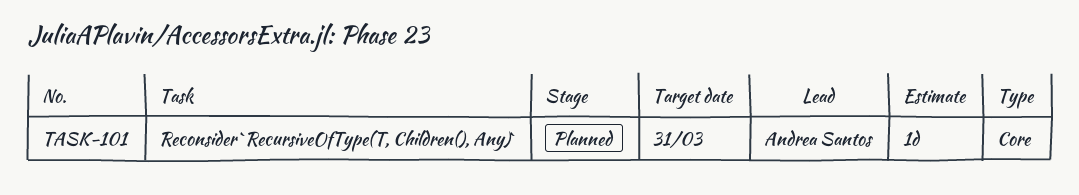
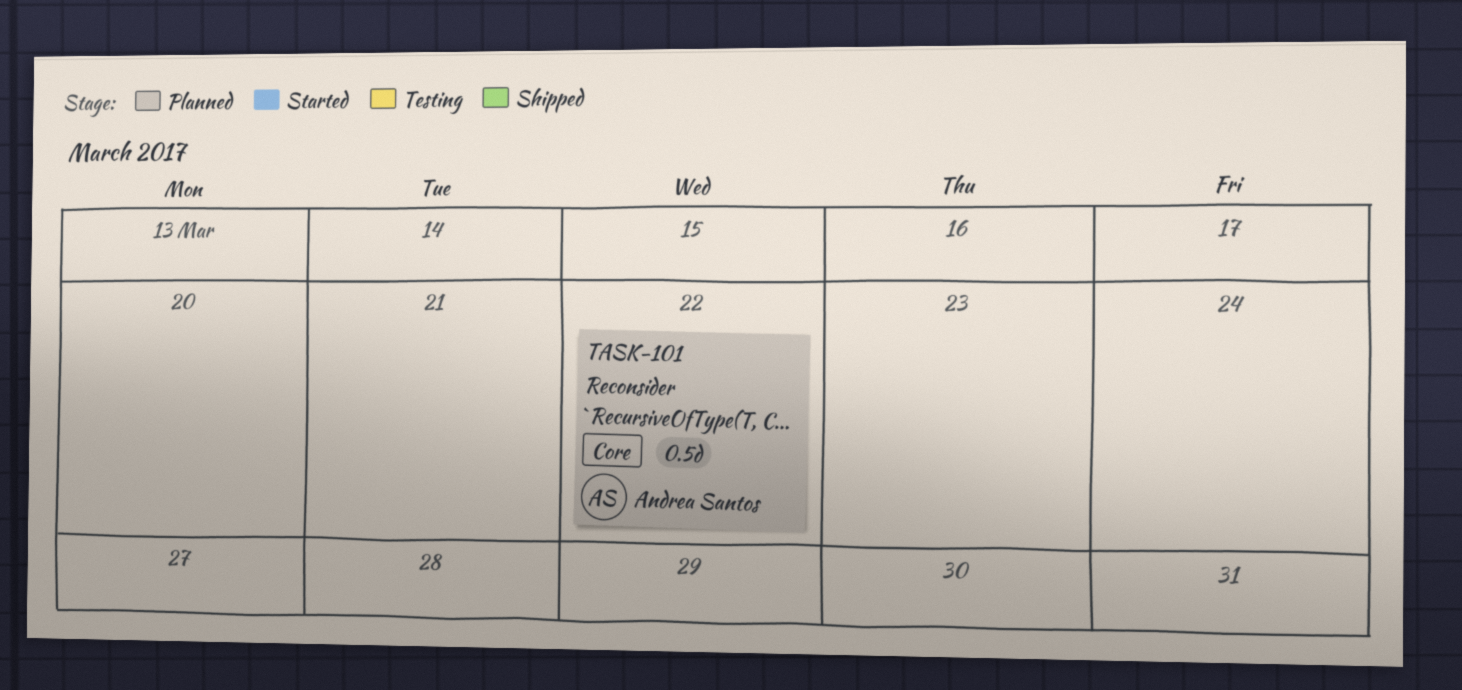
TASK-101, estimate: 1d -> 0.5d
TASK-101, due: Mar 31 -> Mar 22

